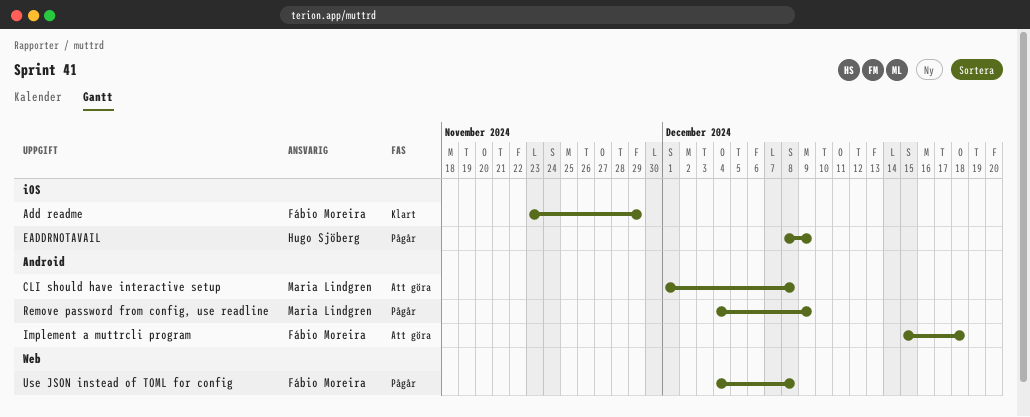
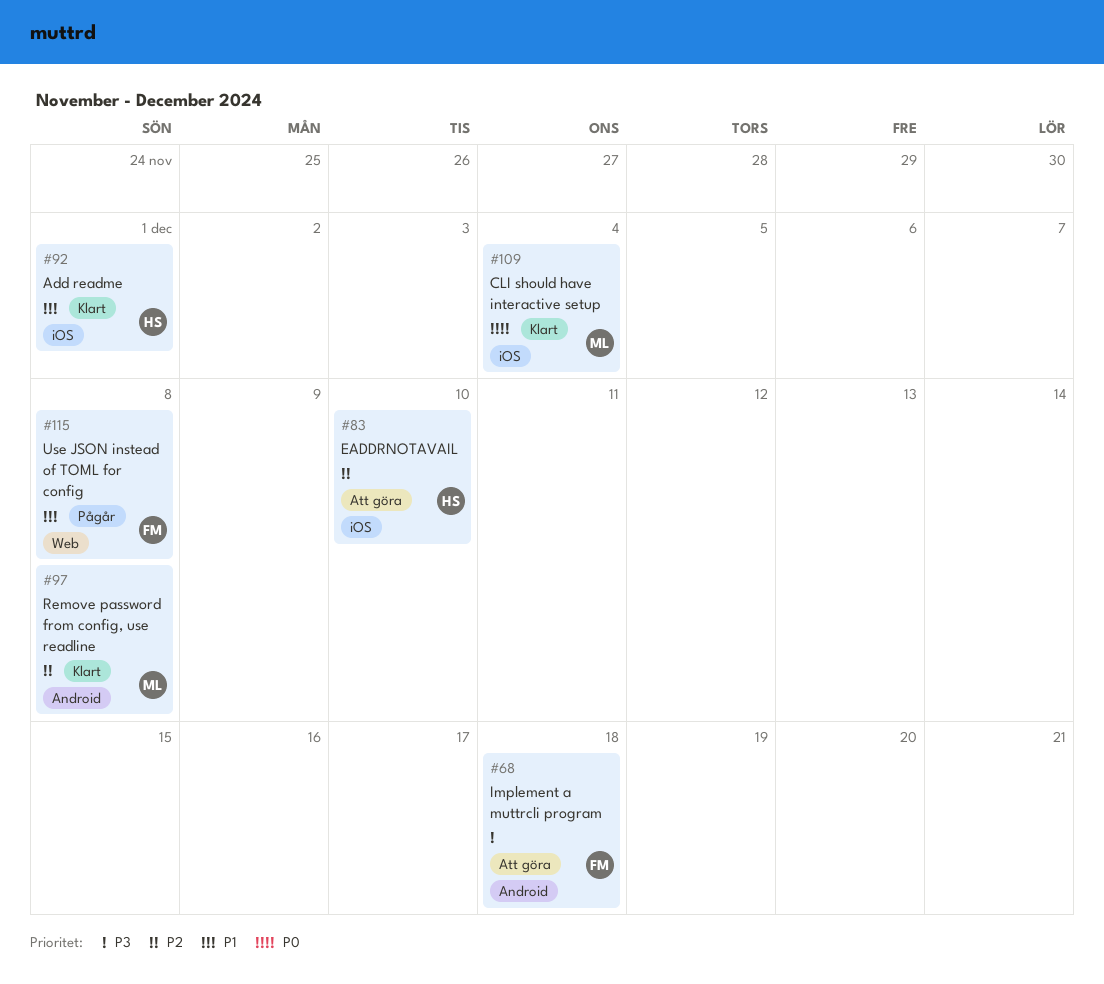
Add readme, owner: Fábio Moreira -> Hugo Sjöberg
Add readme, due: Nov 29 -> Dec 1
CLI should have interactive setup, status: Att göra -> Klart
CLI should have interactive setup, label: Android -> iOS
CLI should have interactive setup, due: Dec 8 -> Dec 4
EADDRNOTAVAIL, status: Pågår -> Att göra
EADDRNOTAVAIL, due: Dec 9 -> Dec 10
Remove password from config, use readline, status: Pågår -> Klart
Remove password from config, use readline, due: Dec 9 -> Dec 8

